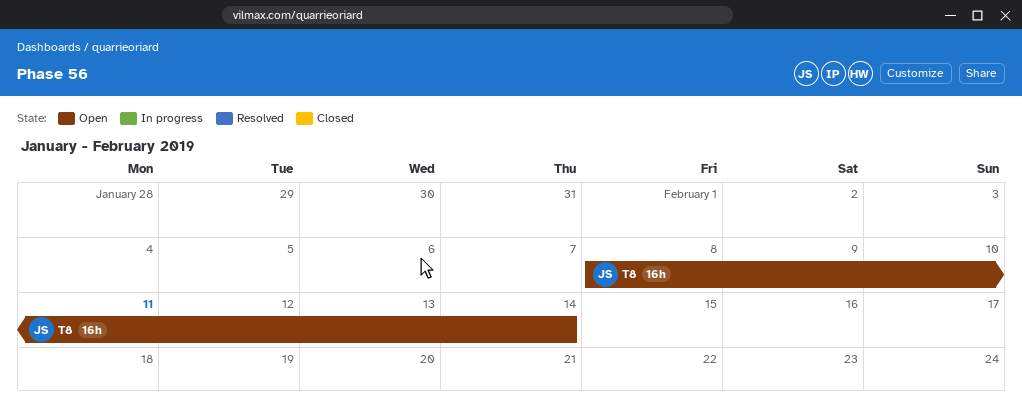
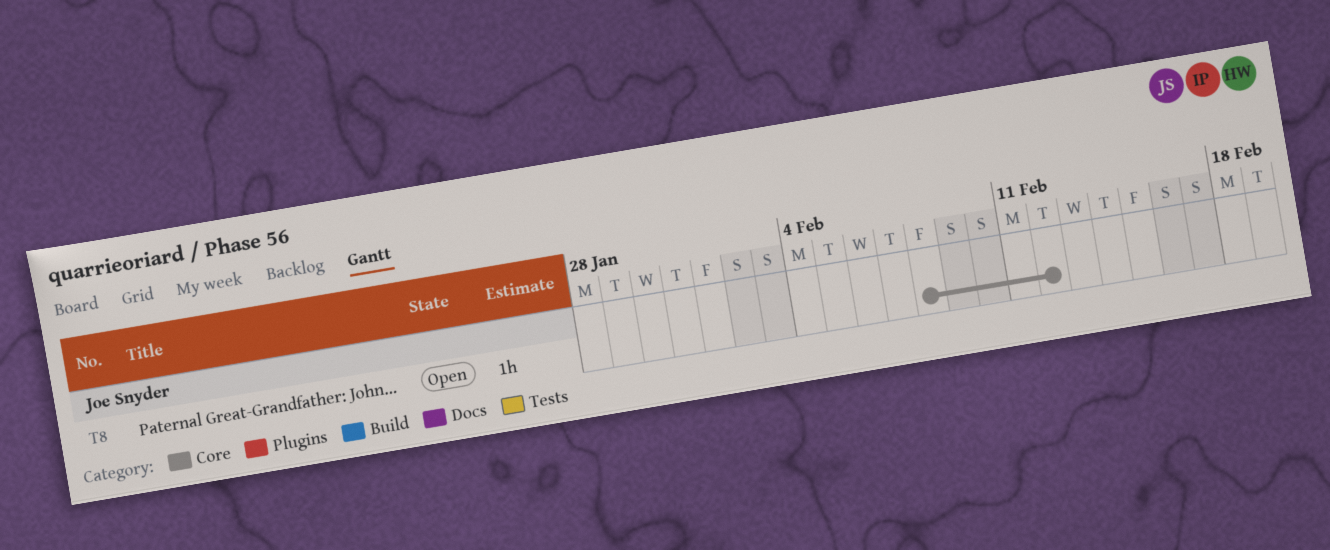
T8, estimate: 16h -> 1h
T8, due: Feb 14 -> Feb 12

